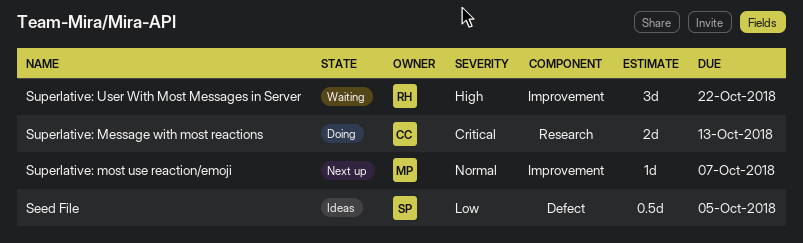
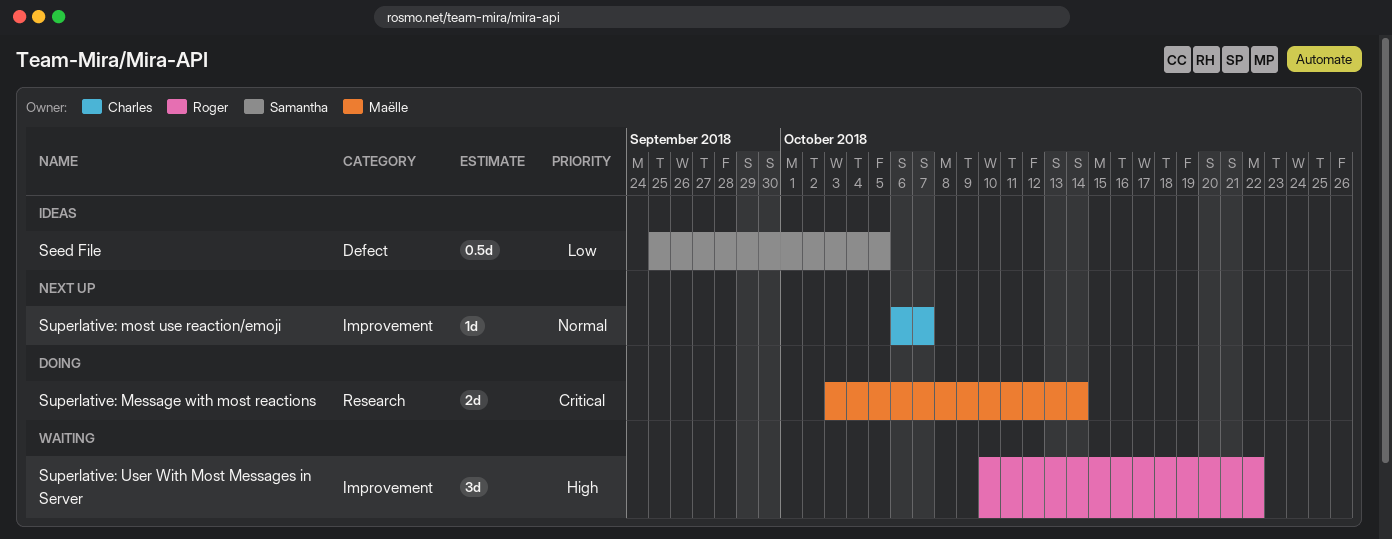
Superlative: Message with most reactions, owner: Charles -> Maëlle
Superlative: Message with most reactions, due: Oct 13 -> Oct 14
Superlative: most use reaction/emoji, owner: Maëlle -> Charles

